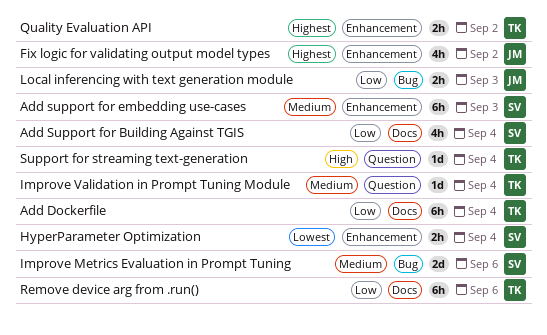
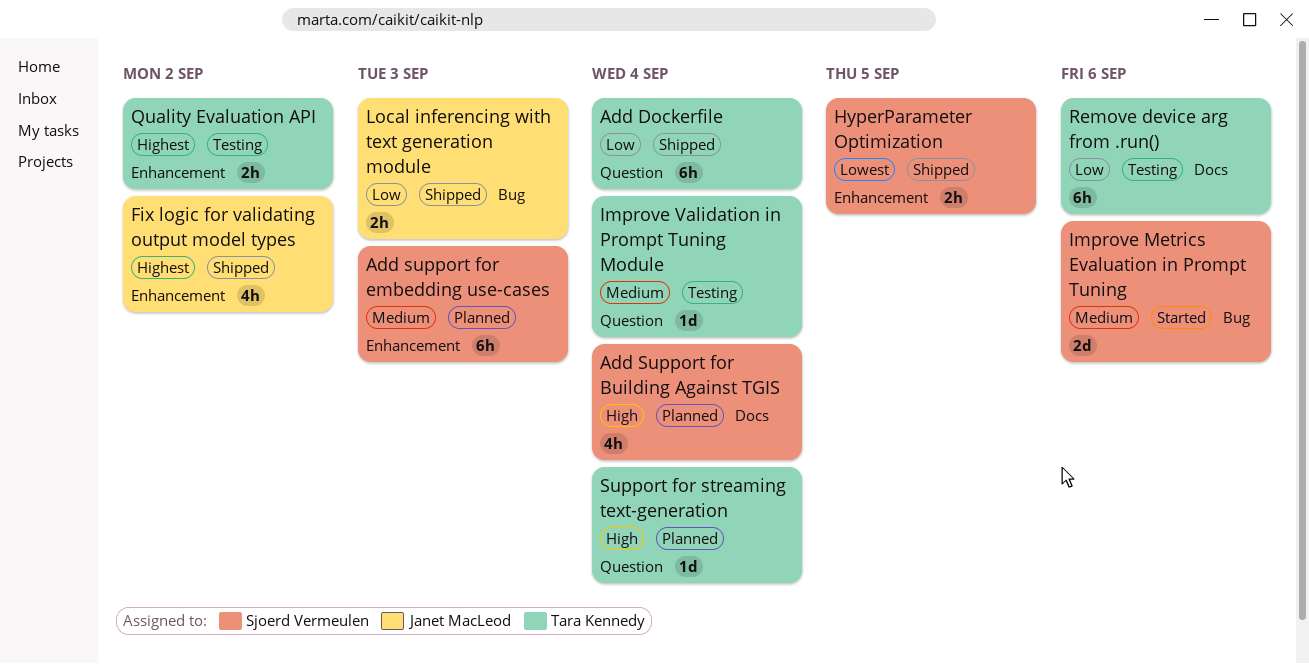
Add Dockerfile, label: Docs -> Question
Add Support for Building Against TGIS, priority: Low -> High
HyperParameter Optimization, due: Sep 4 -> Sep 5

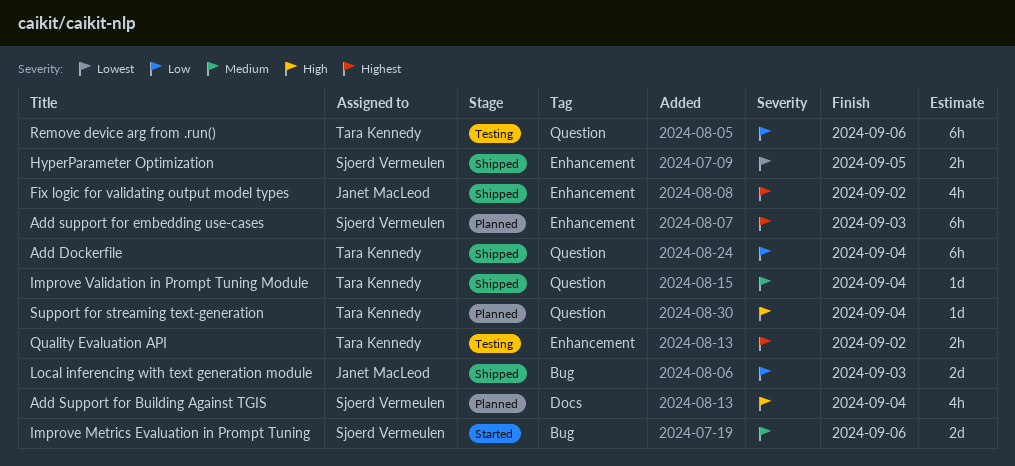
Add support for embedding use-cases, priority: Medium -> Highest
Improve Validation in Prompt Tuning Module, status: Testing -> Shipped
Local inferencing with text generation module, estimate: 2h -> 2d
Remove device arg from .run(), label: Docs -> Question

